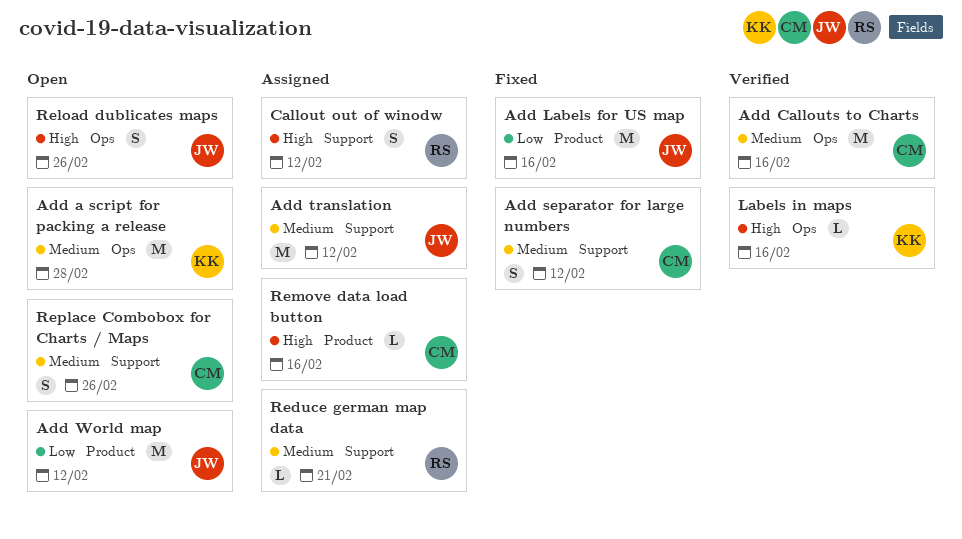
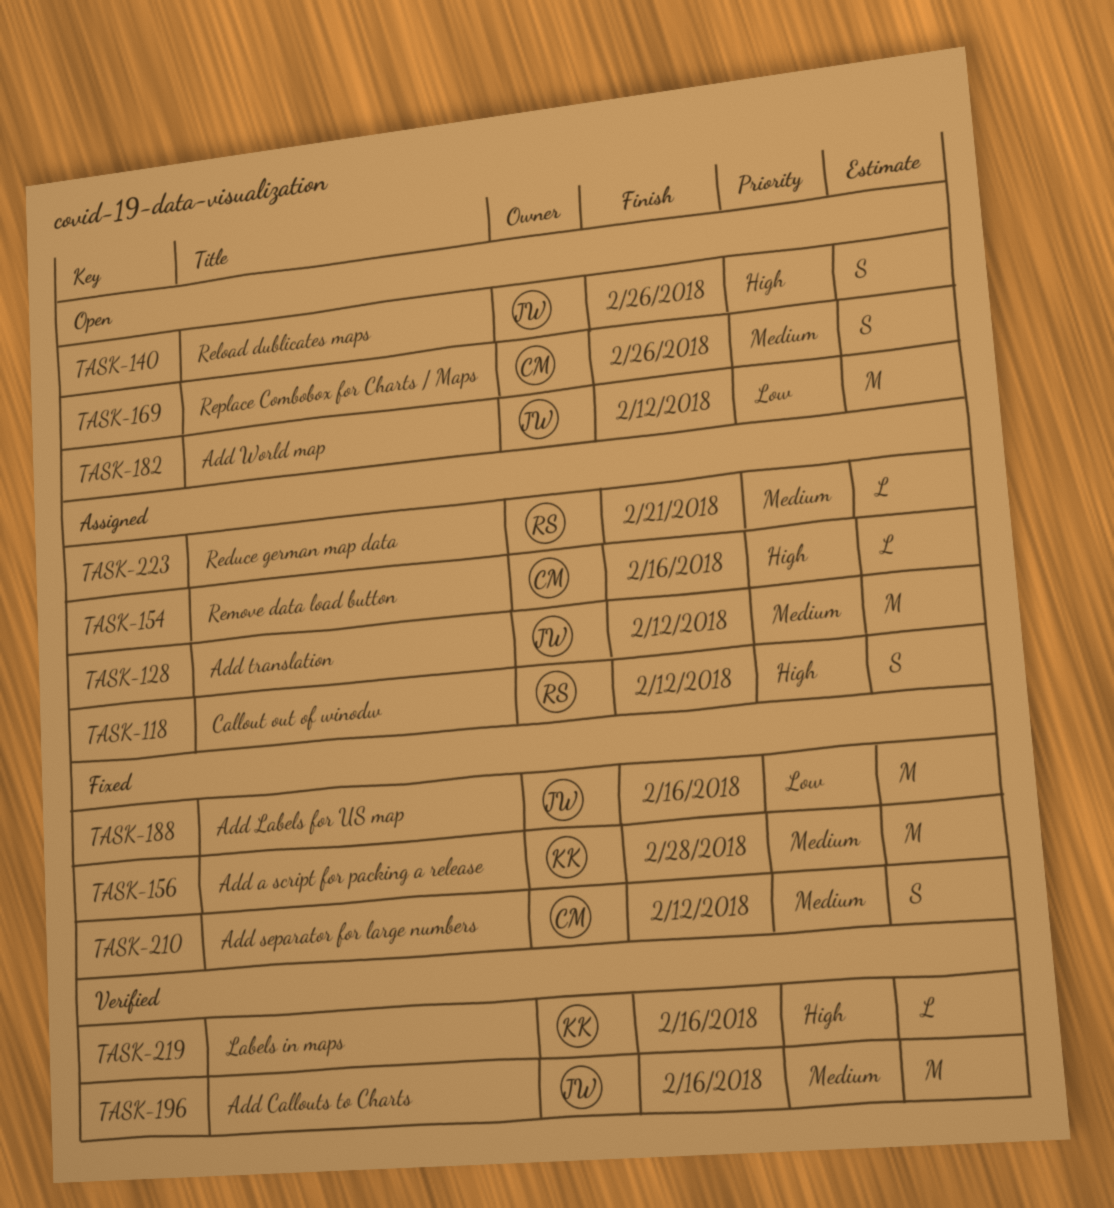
Add a script for packing a release, status: Open -> Fixed
Add Callouts to Charts, owner: CM -> JW

